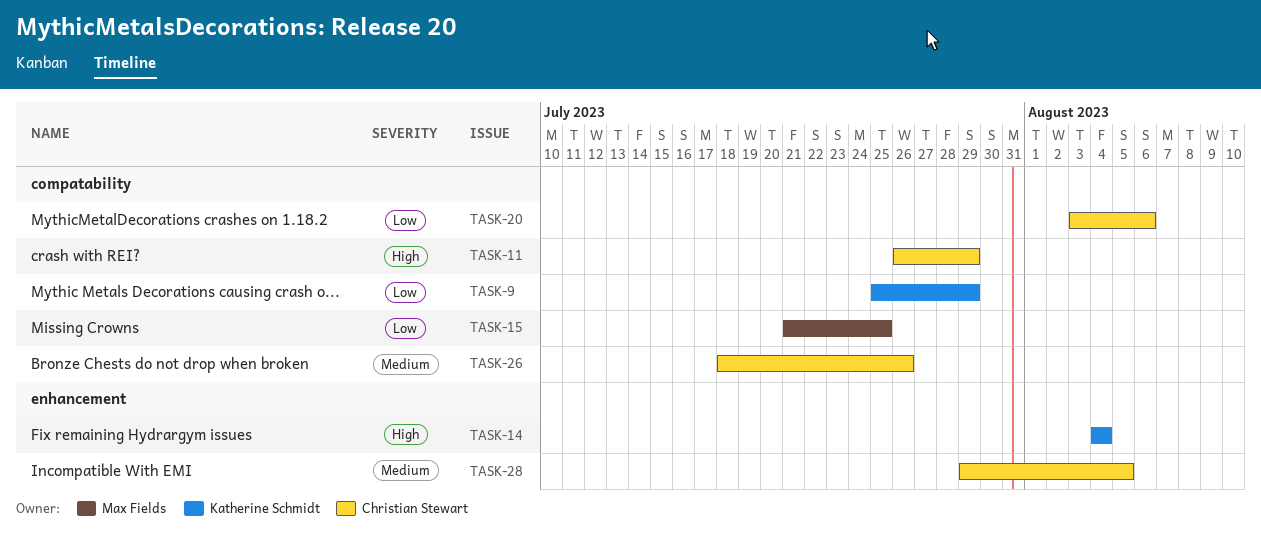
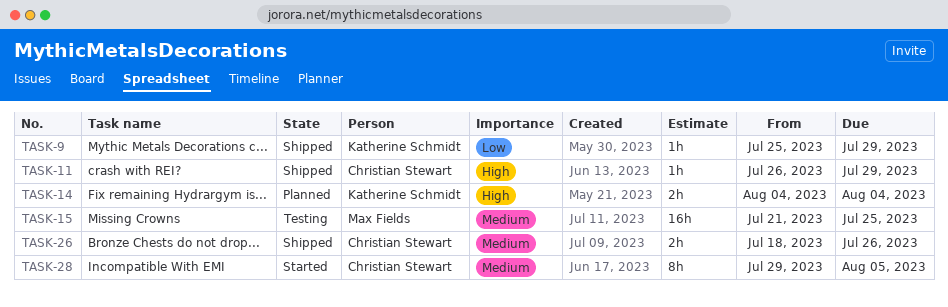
TASK-15, priority: Low -> Medium
TASK-20: present -> none

